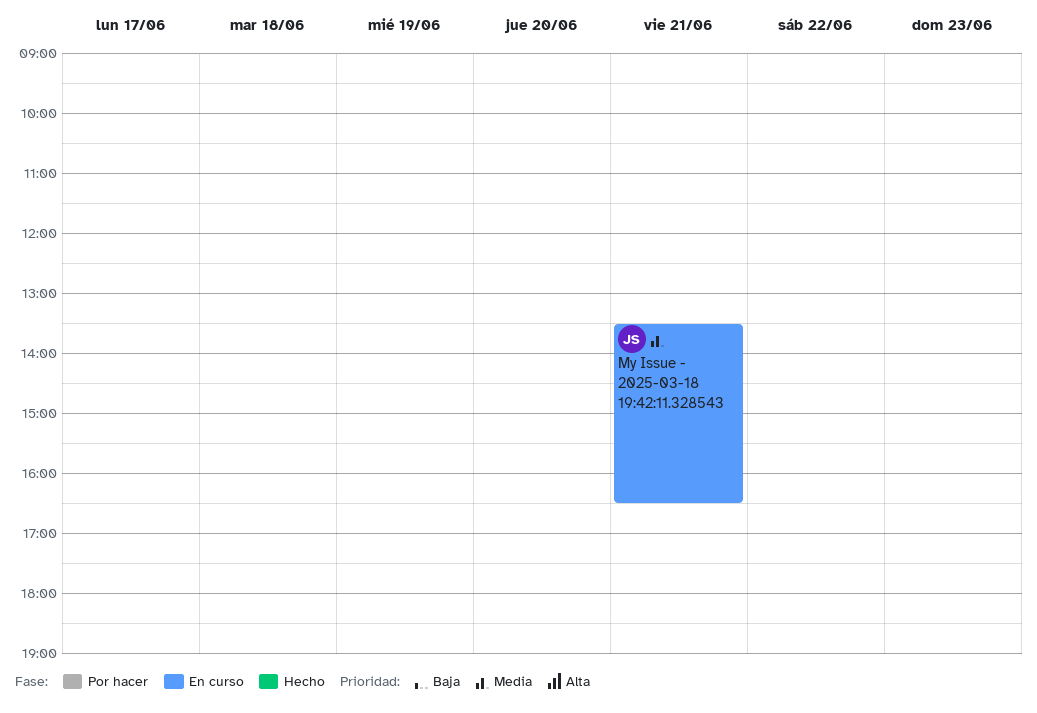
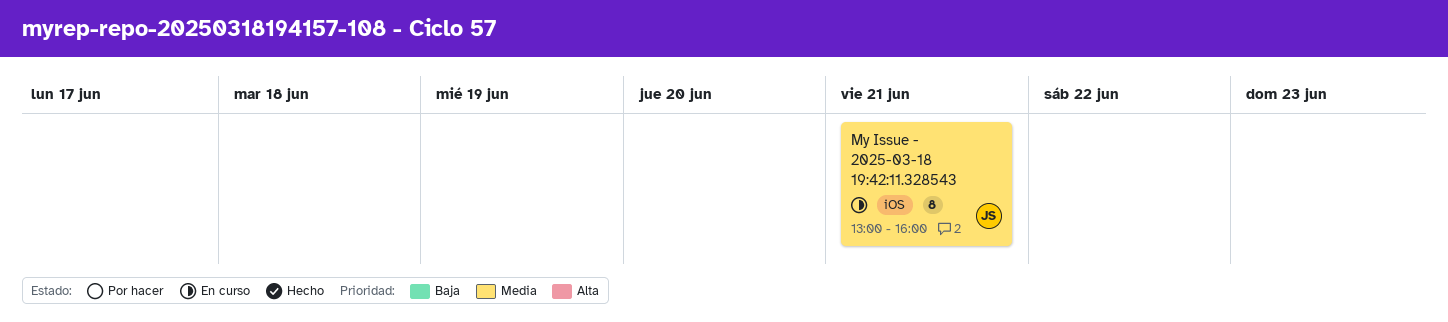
My Issue - 2025-03-18 19:42:11.328543, begins: 13:30 -> 13:00
My Issue - 2025-03-18 19:42:11.328543, ends: 16:30 -> 16:00

